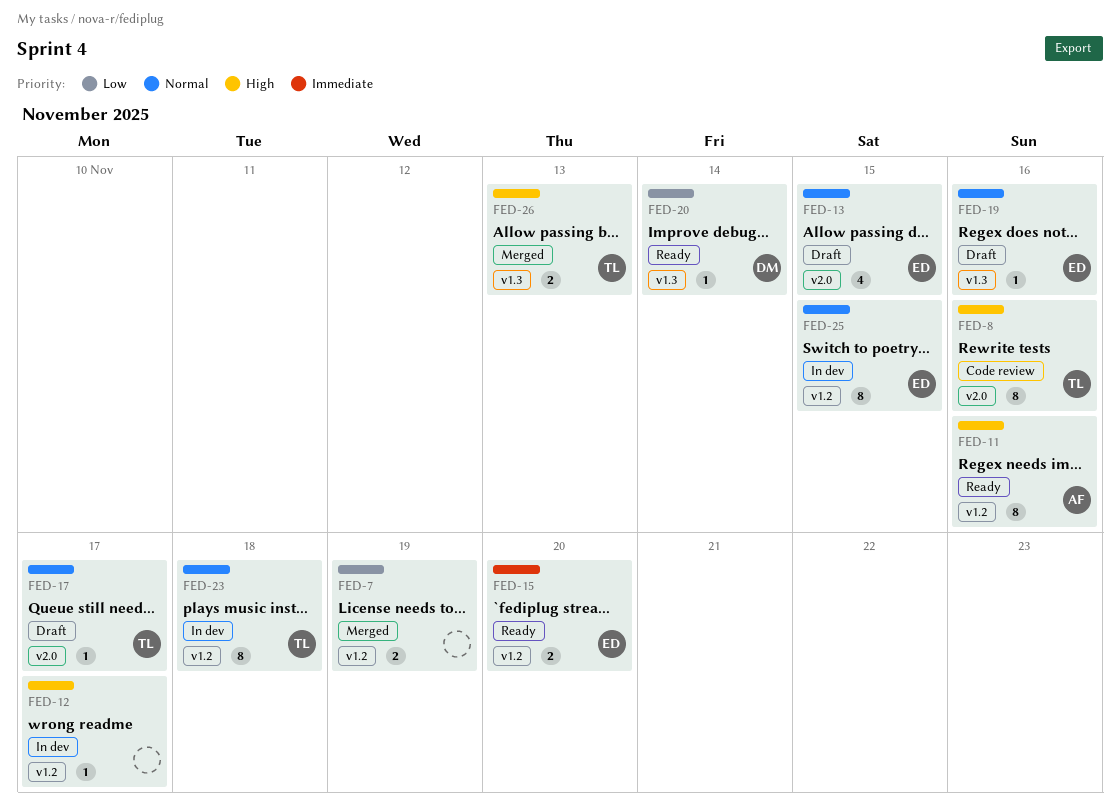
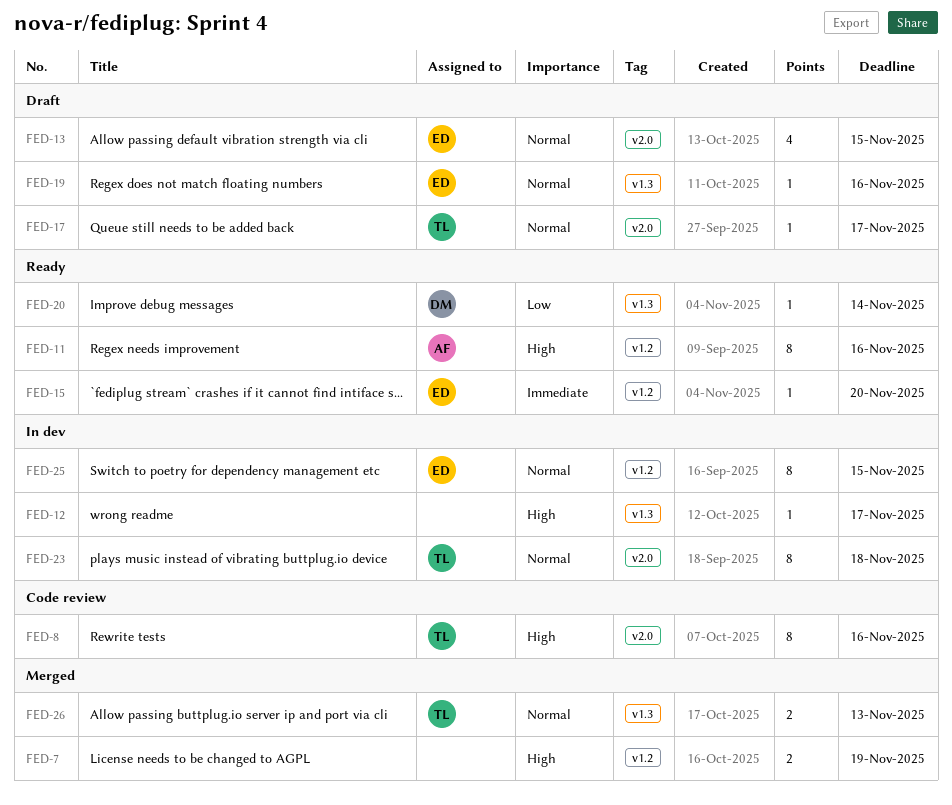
FED-7, priority: Low -> High
FED-12, label: v1.2 -> v1.3
FED-15, estimate: 2 -> 1
FED-23, label: v1.2 -> v2.0
FED-26, priority: High -> Normal

